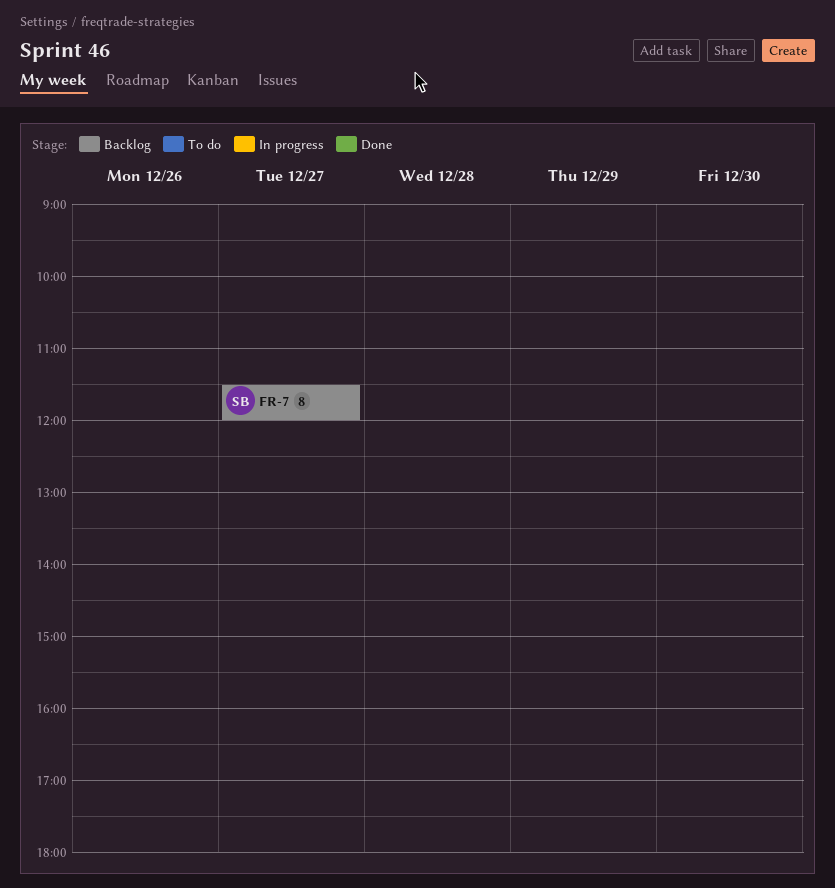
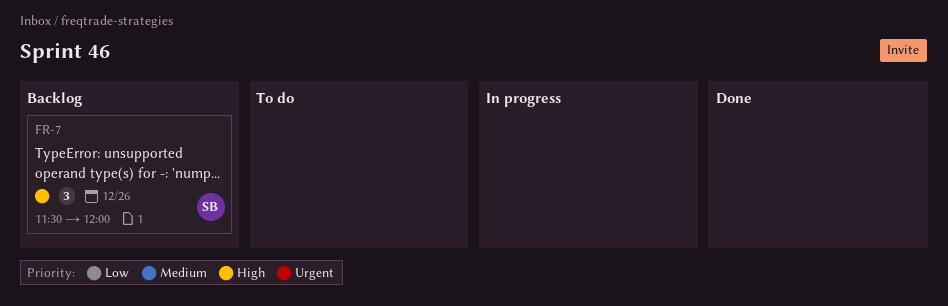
FR-7, estimate: 8 -> 3
FR-7, day: Dec 27 -> Dec 26

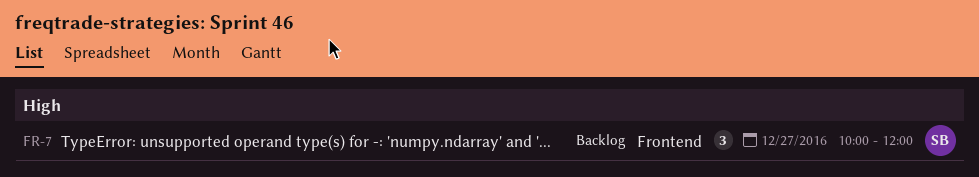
FR-7, day: Dec 26 -> Dec 27
FR-7, begins: 11:30 -> 10:00

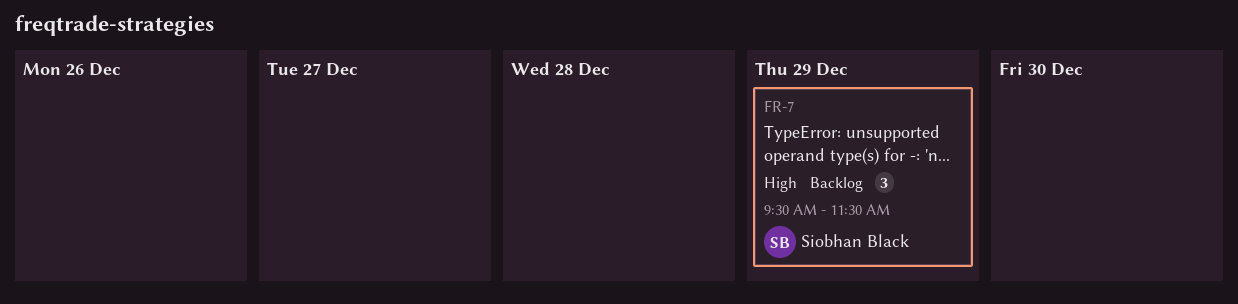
FR-7, day: Dec 27 -> Dec 29
FR-7, begins: 10:00 -> 09:30
FR-7, ends: 12:00 -> 11:30

